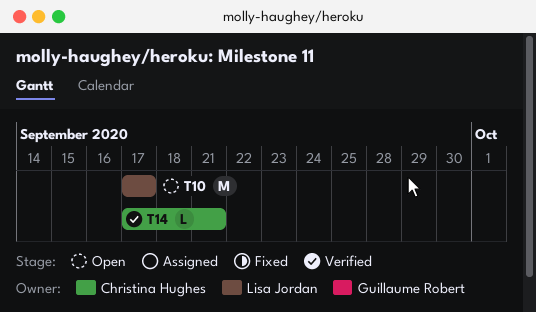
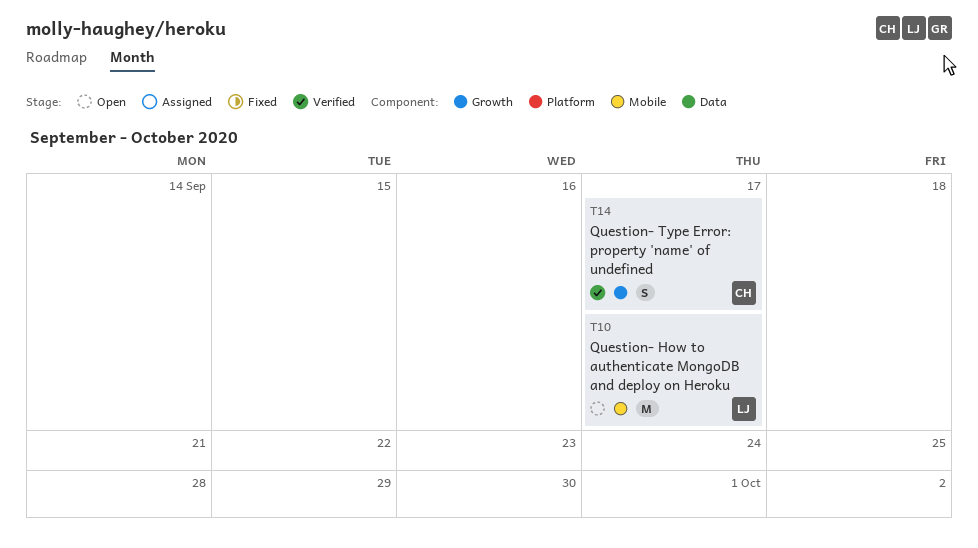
T14, estimate: L -> S
T14, due: Sep 21 -> Sep 17

